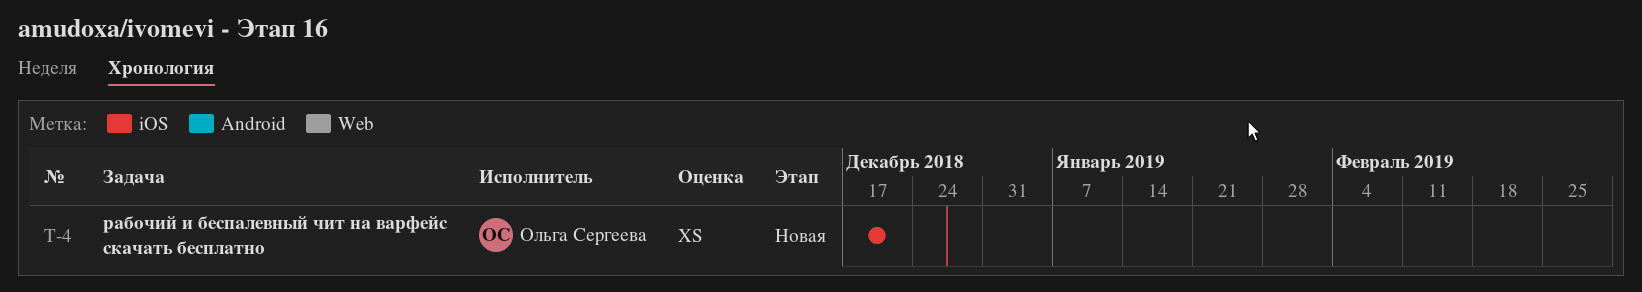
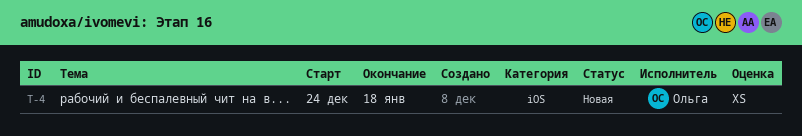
T-4, start: Dec 17 -> Dec 24
T-4, due: Dec 21 -> Jan 18

